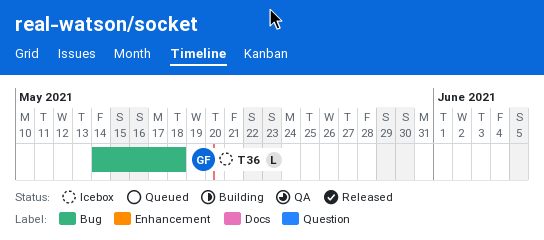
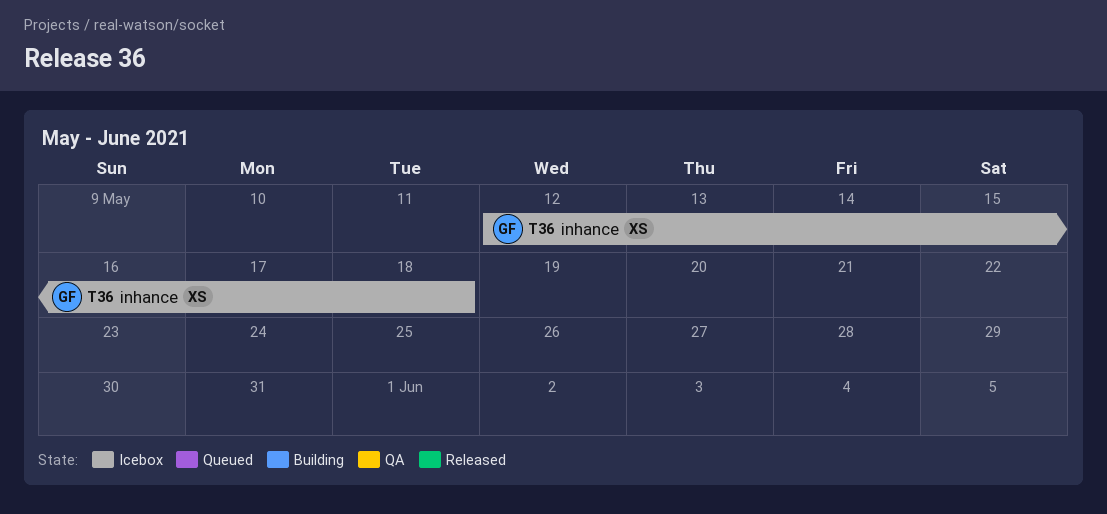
T36, estimate: L -> XS
T36, start: May 14 -> May 12

